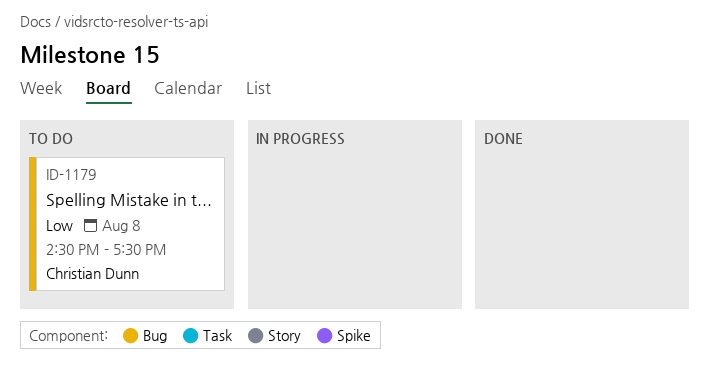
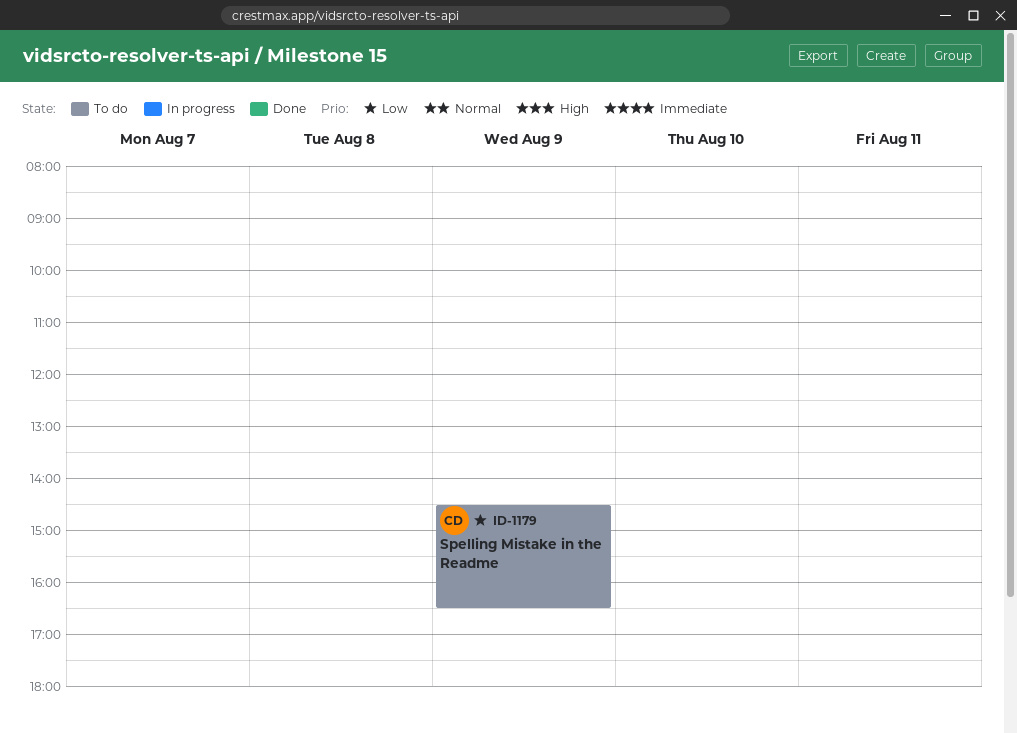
ID-1179, day: Aug 8 -> Aug 9
ID-1179, ends: 17:30 -> 16:30

